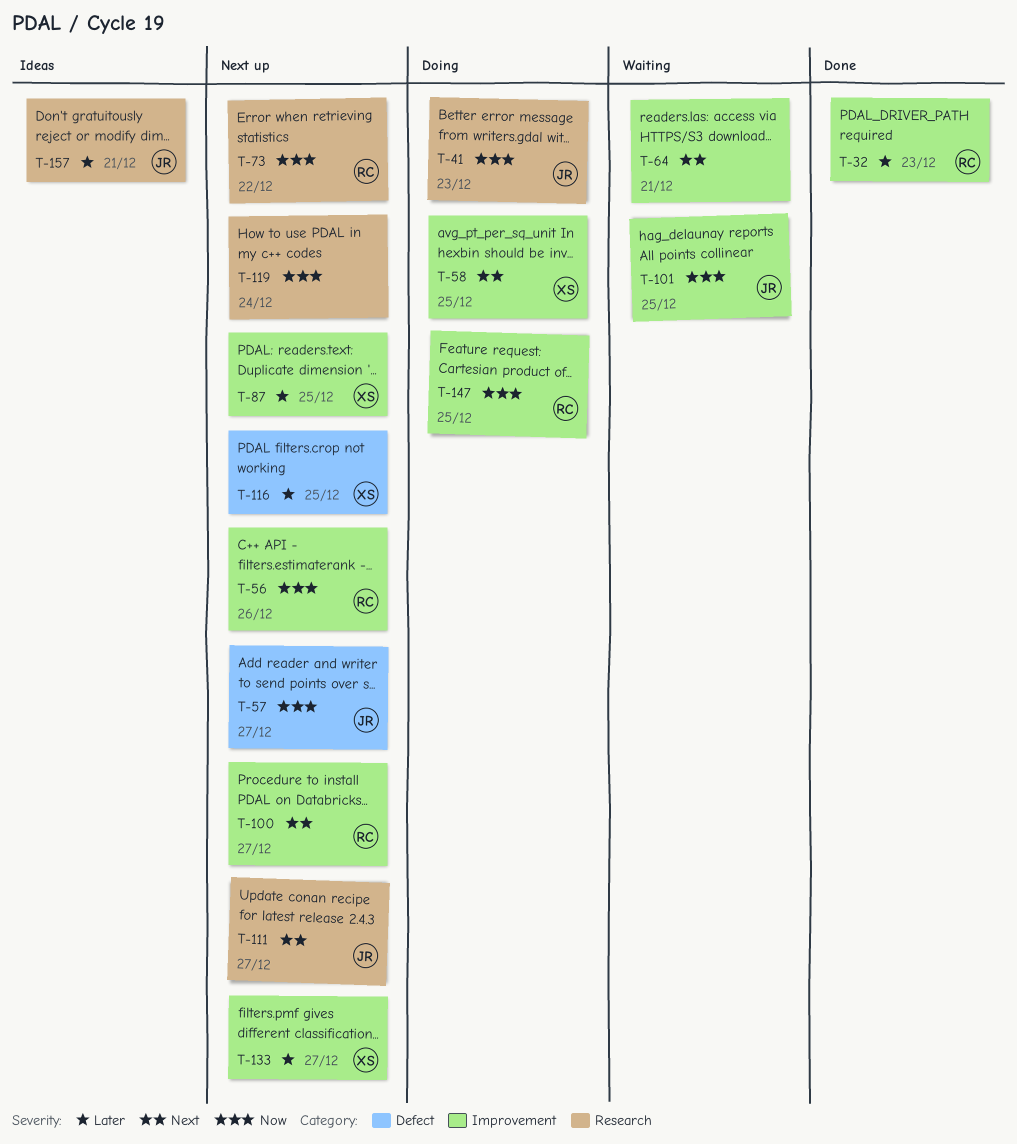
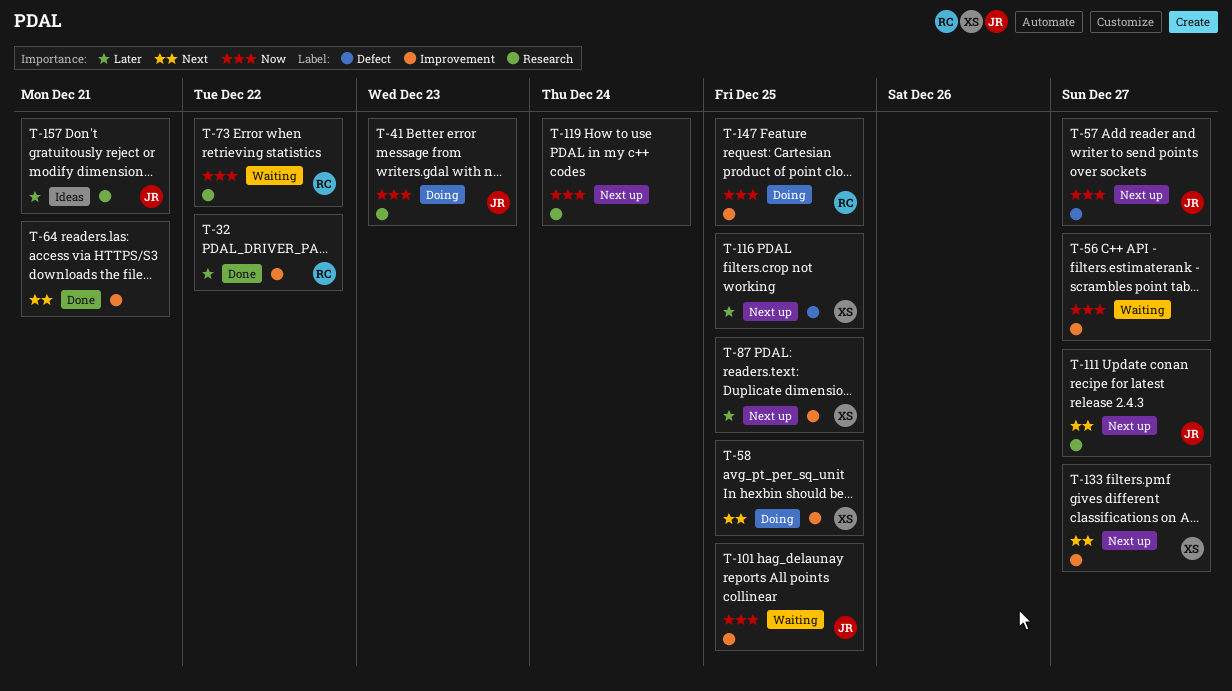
T-32, due: Dec 23 -> Dec 22
T-56, status: Next up -> Waiting
T-56, owner: RC -> none
T-56, due: Dec 26 -> Dec 27
T-64, status: Waiting -> Done
T-73, status: Next up -> Waiting
T-100: present -> none
T-133, priority: Later -> Next

